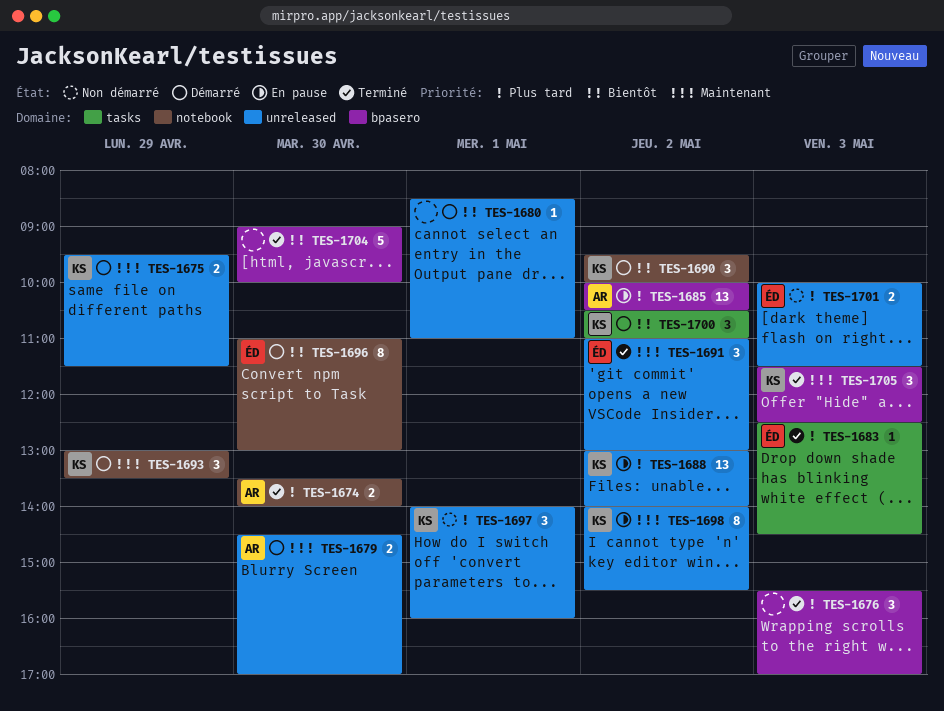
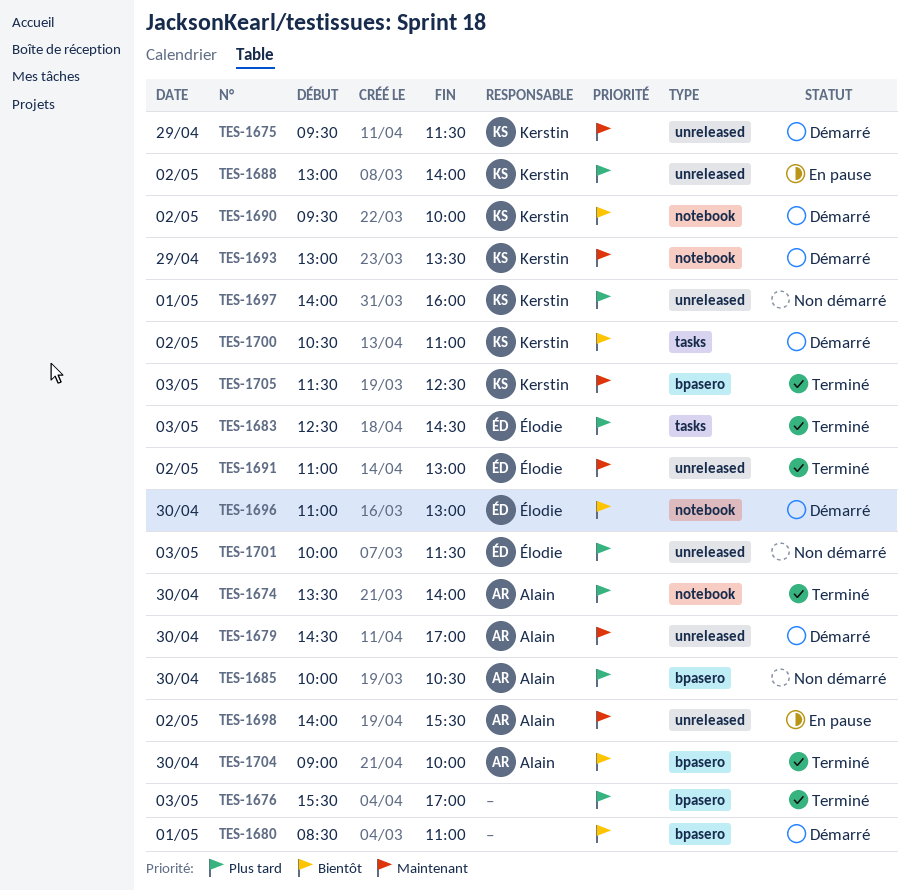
TES-1680, label: unreleased -> bpasero
TES-1685, status: En pause -> Non démarré
TES-1685, day: May 2 -> Apr 30
TES-1698, owner: Kerstin -> Alain
TES-1704, owner: none -> Alain

